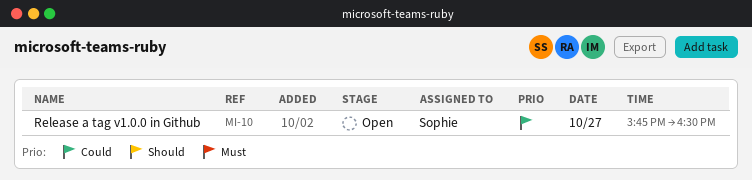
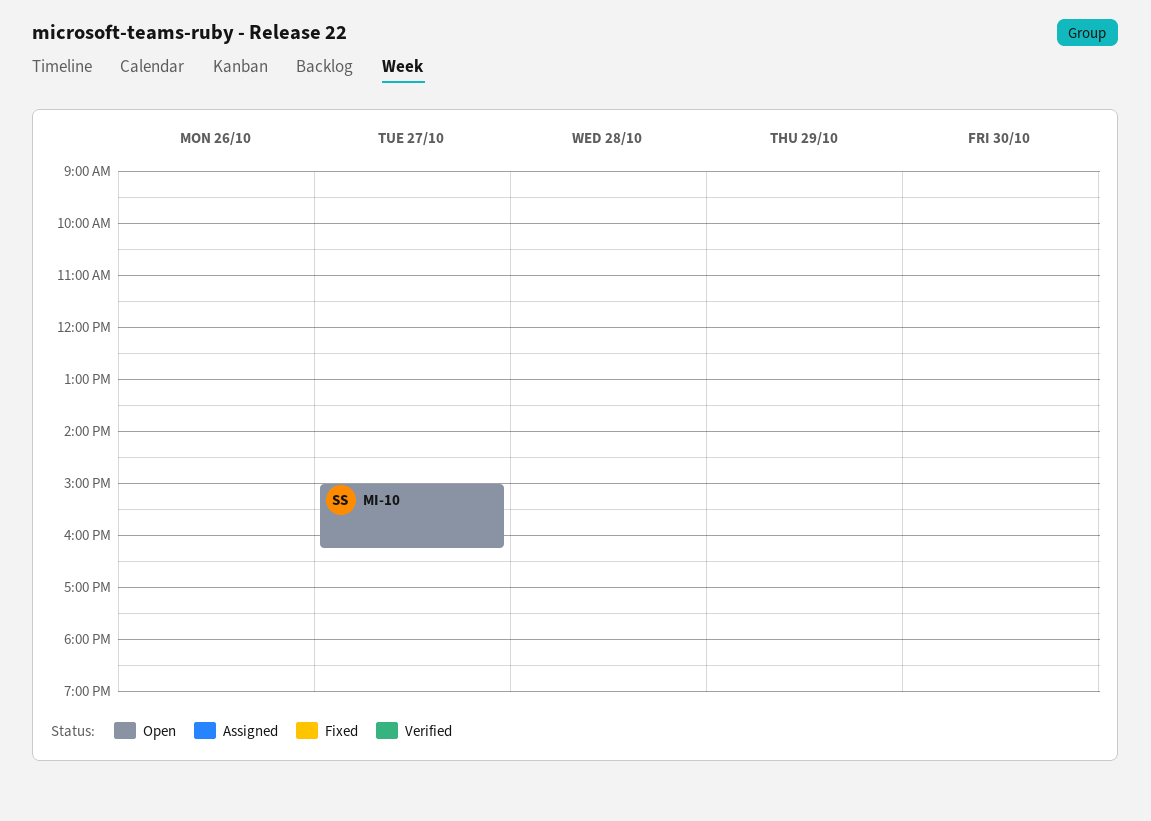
MI-10, begins: 15:45 -> 15:00
MI-10, ends: 16:30 -> 16:15

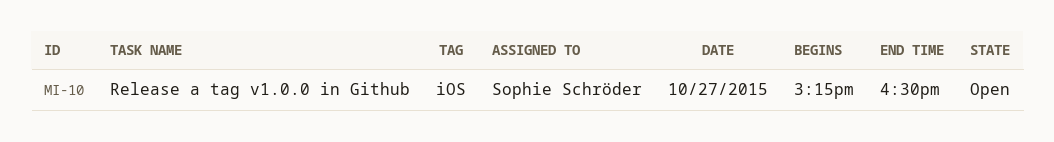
MI-10, begins: 15:00 -> 15:15
MI-10, ends: 16:15 -> 16:30

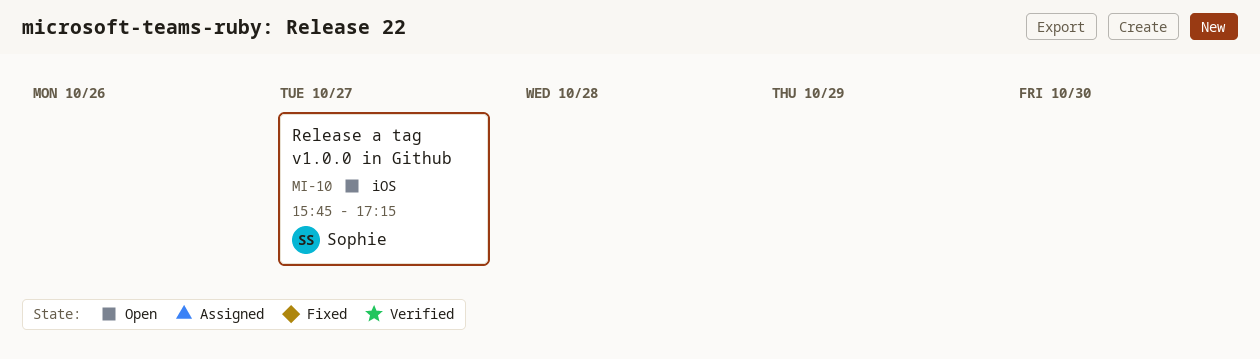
MI-10, begins: 15:15 -> 15:45
MI-10, ends: 16:30 -> 17:15

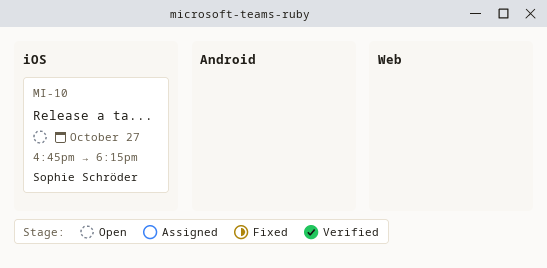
MI-10, begins: 15:45 -> 16:45
MI-10, ends: 17:15 -> 18:15

